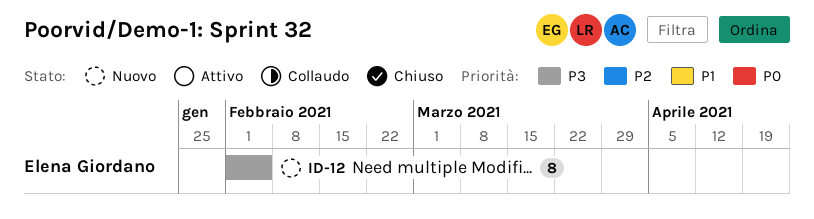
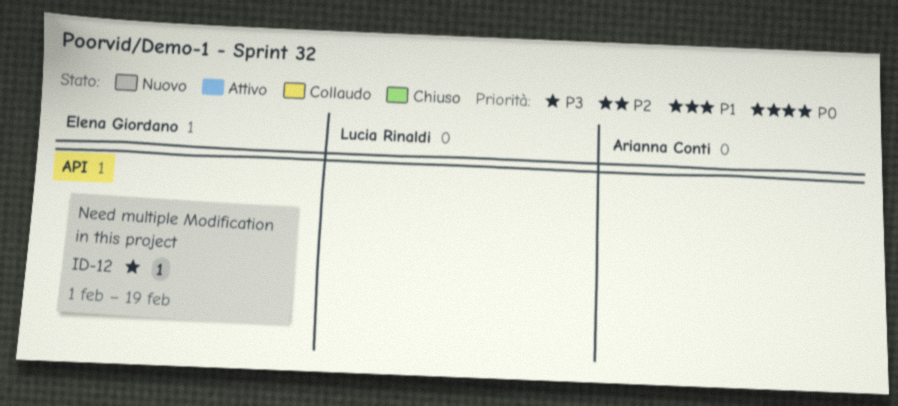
ID-12, estimate: 8 -> 1
ID-12, due: Feb 5 -> Feb 19

